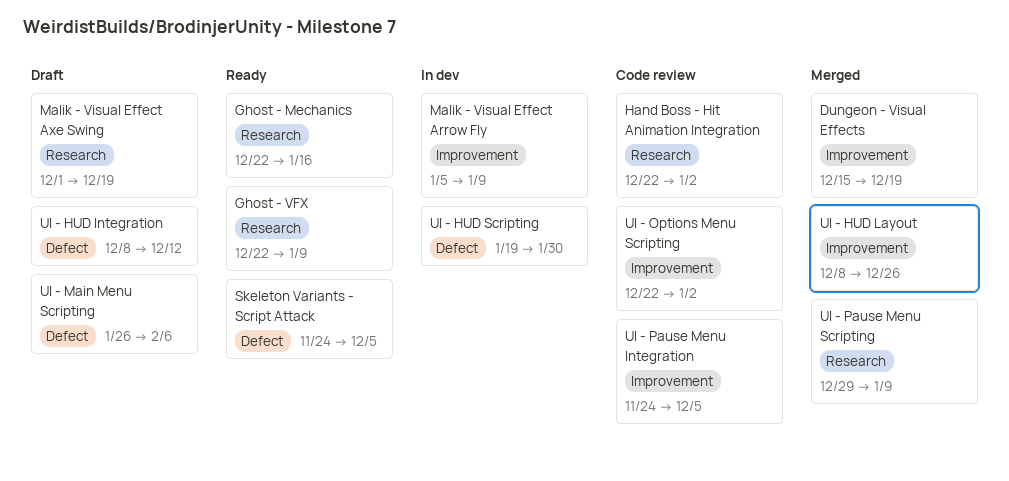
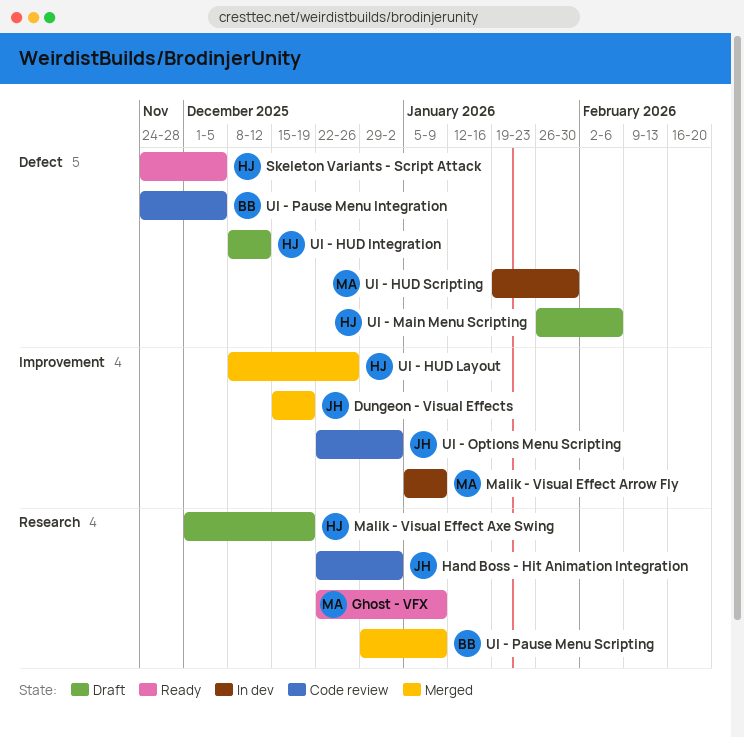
Ghost - Mechanics: present -> none
UI - Pause Menu Integration, label: Improvement -> Defect

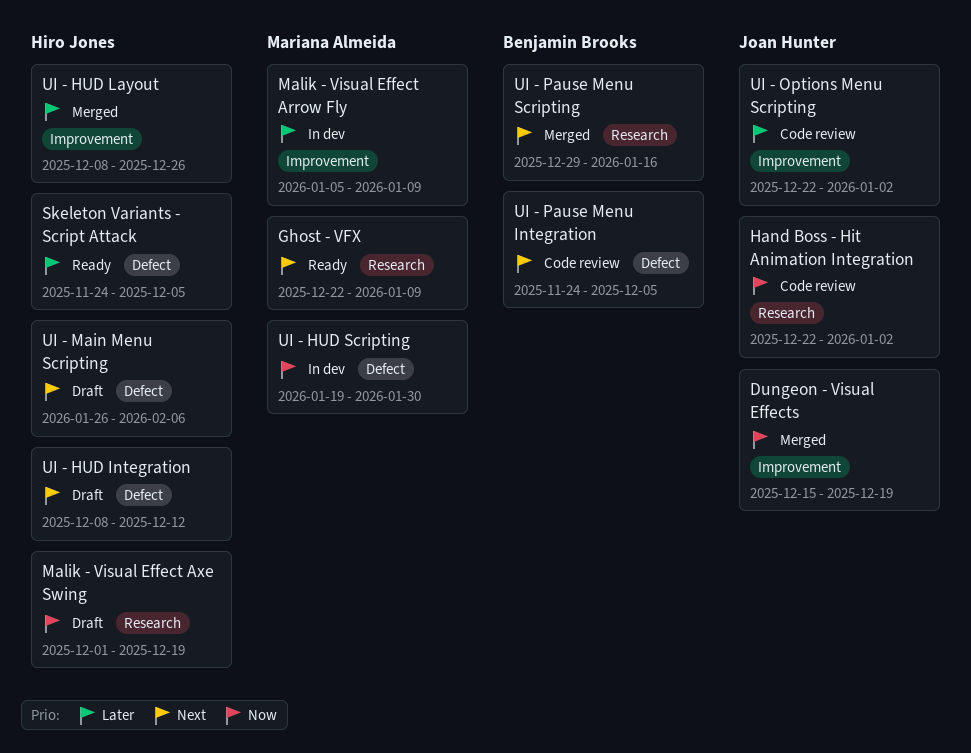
UI - Pause Menu Scripting, due: Jan 9 -> Jan 16

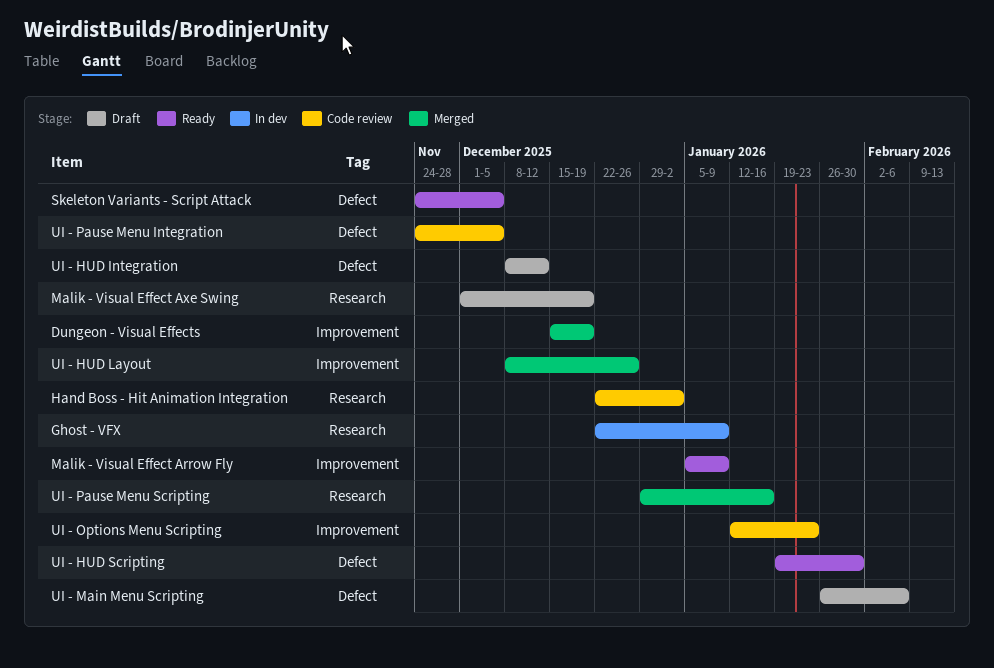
Ghost - VFX, status: Ready -> In dev
Malik - Visual Effect Arrow Fly, status: In dev -> Ready
UI - HUD Scripting, status: In dev -> Ready
UI - Options Menu Scripting, start: Dec 22 -> Jan 12
UI - Options Menu Scripting, due: Jan 2 -> Jan 23

